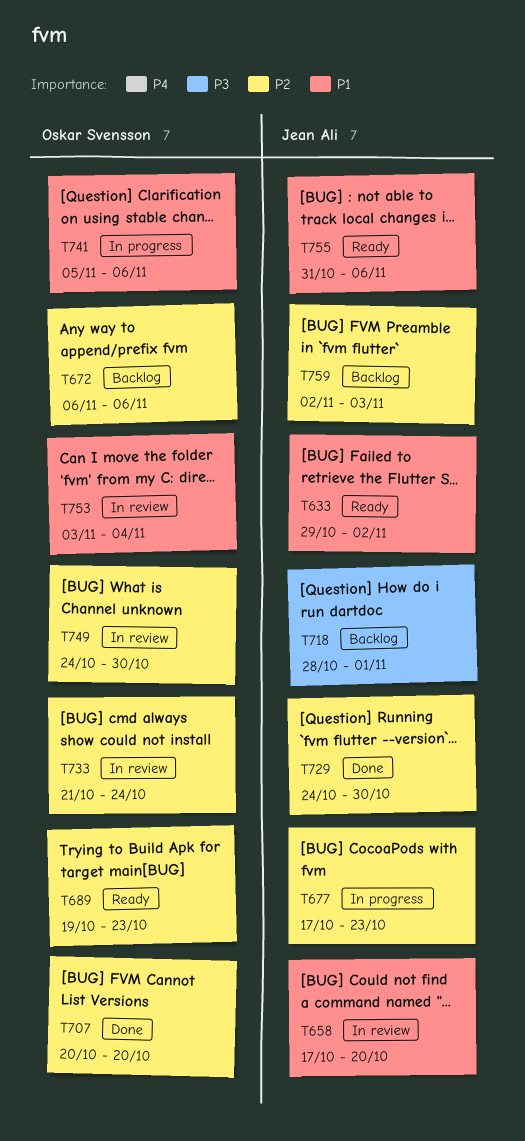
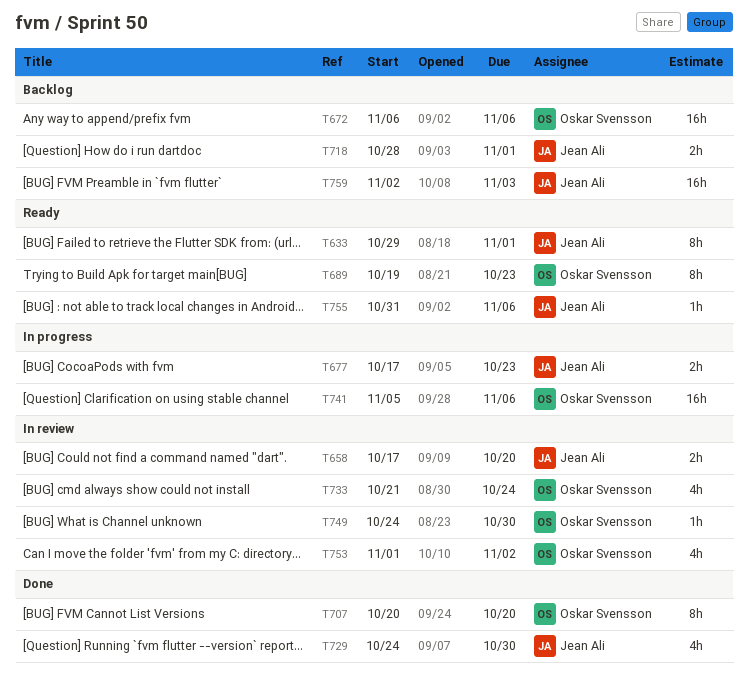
T633, due: Nov 2 -> Nov 1
T753, start: Nov 3 -> Nov 1
T753, due: Nov 4 -> Nov 2

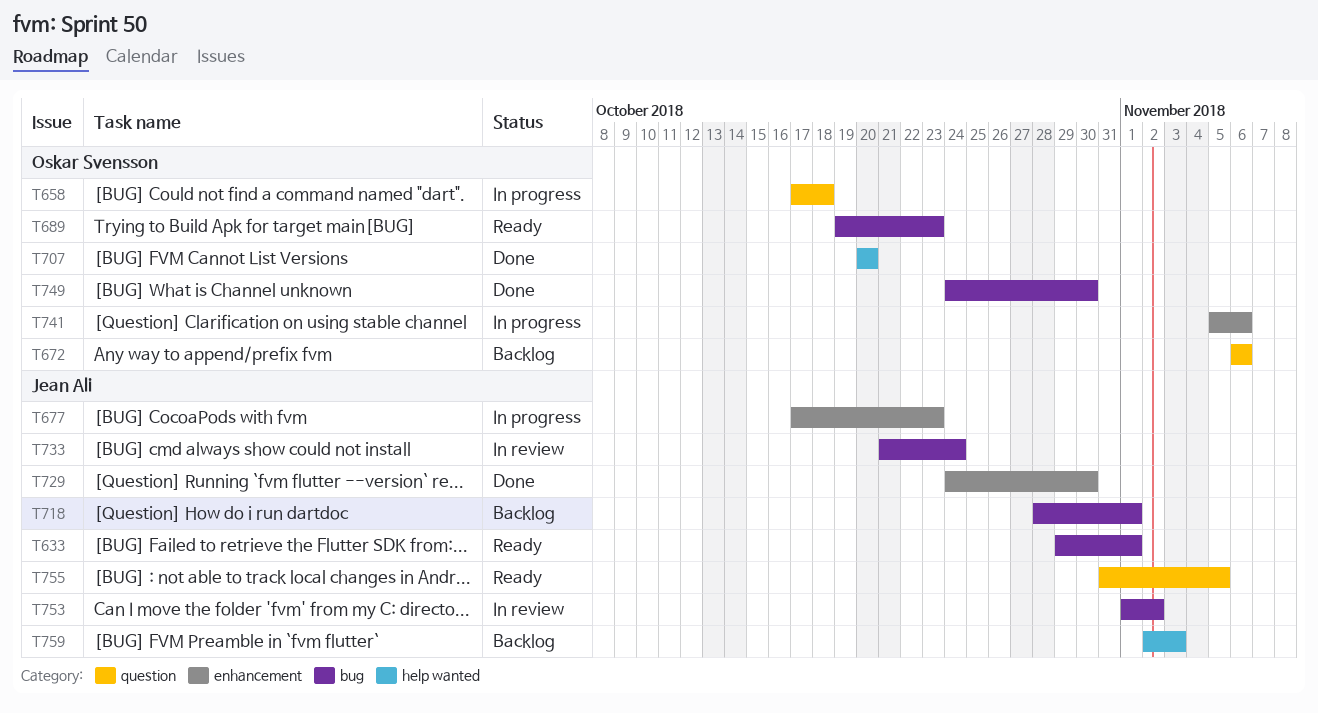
T658, status: In review -> In progress
T658, owner: Jean Ali -> Oskar Svensson
T658, due: Oct 20 -> Oct 18
T733, owner: Oskar Svensson -> Jean Ali
T749, status: In review -> Done
T753, owner: Oskar Svensson -> Jean Ali
T755, due: Nov 6 -> Nov 5

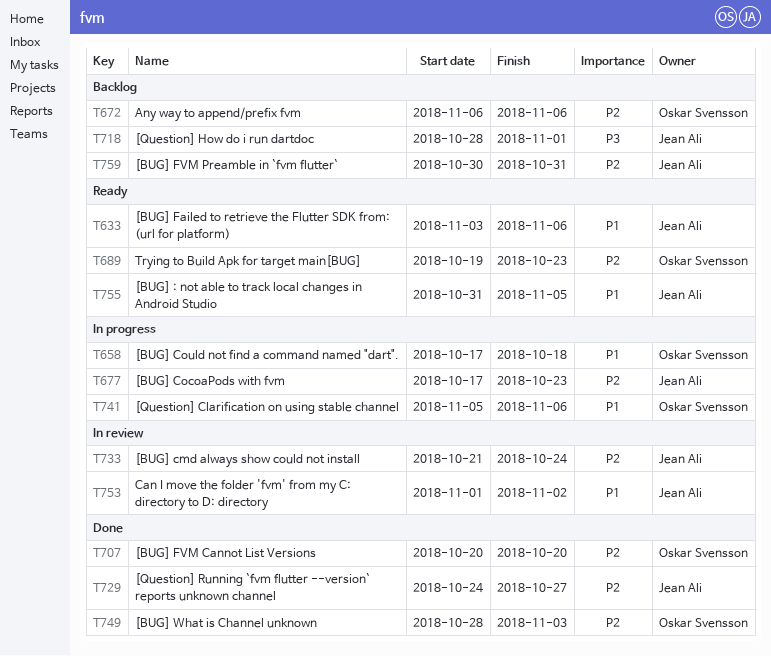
T633, start: Oct 29 -> Nov 3
T633, due: Nov 1 -> Nov 6
T729, due: Oct 30 -> Oct 27
T749, start: Oct 24 -> Oct 28
T749, due: Oct 30 -> Nov 3
T759, start: Nov 2 -> Oct 30
T759, due: Nov 3 -> Oct 31

